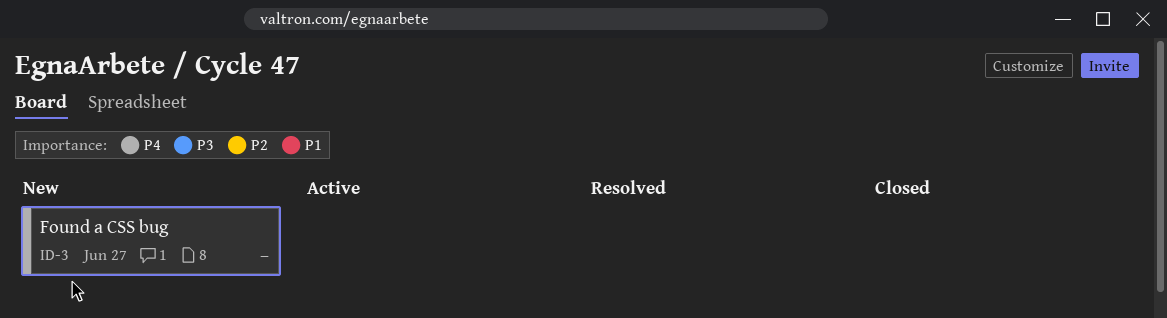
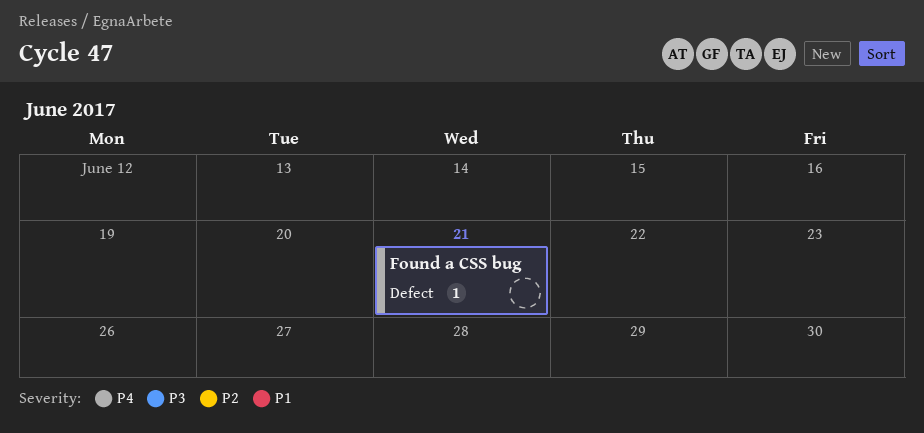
Found a CSS bug, due: Jun 27 -> Jun 21

